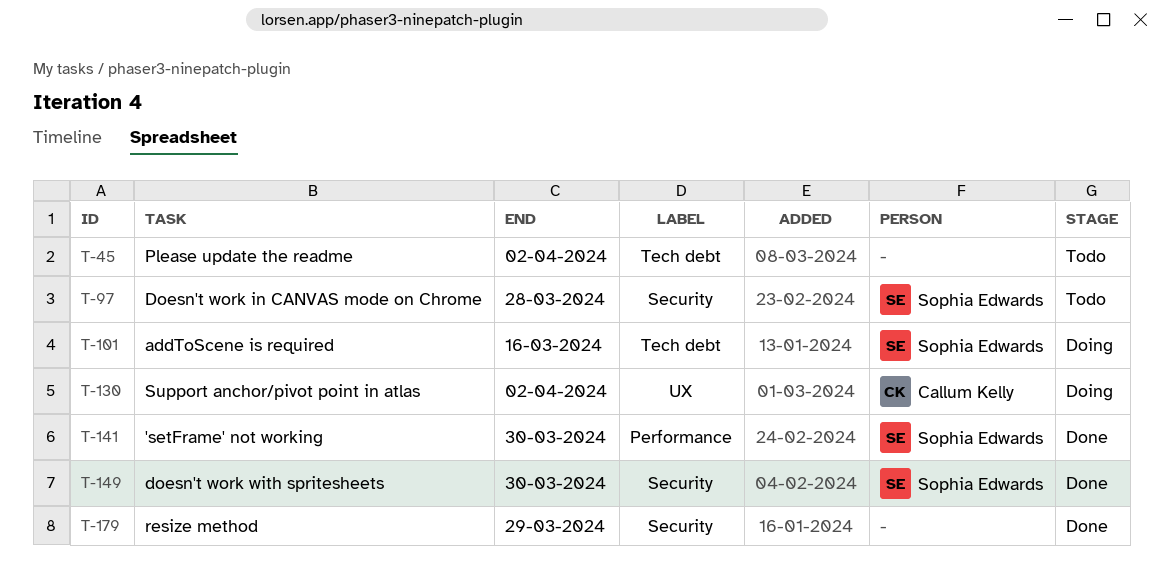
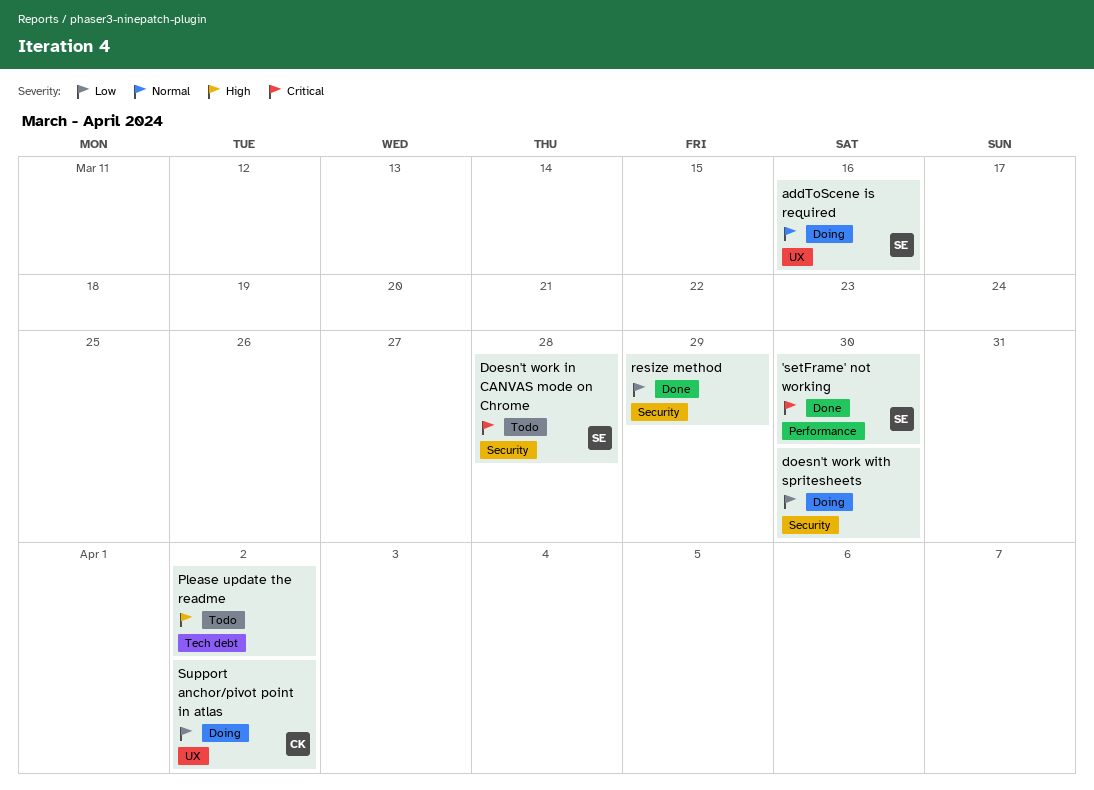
addToScene is required, label: Tech debt -> UX
doesn't work with spritesheets, status: Done -> Doing
doesn't work with spritesheets, owner: Sophia Edwards -> none

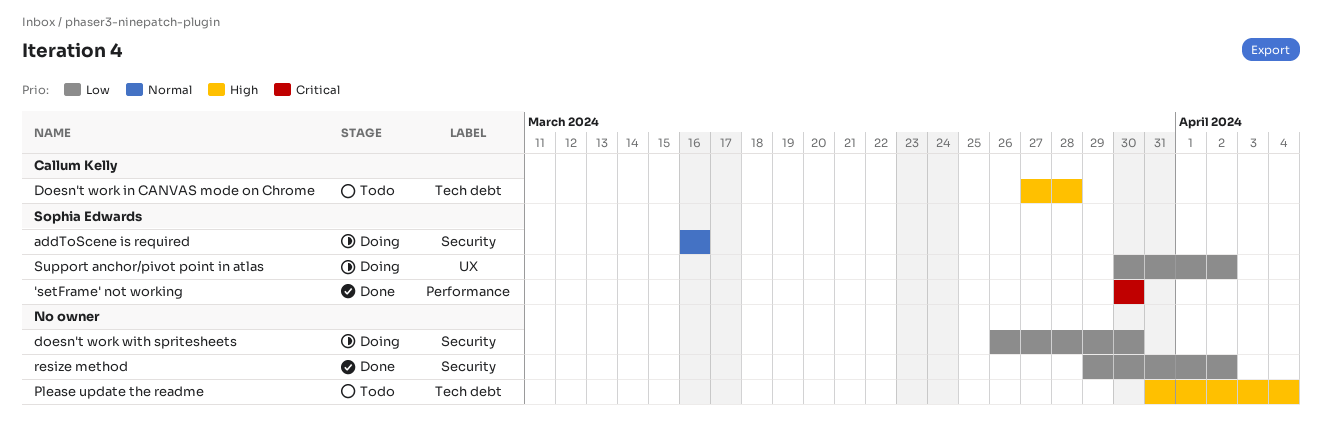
addToScene is required, label: UX -> Security
Doesn't work in CANVAS mode on Chrome, owner: Sophia Edwards -> Callum Kelly
Doesn't work in CANVAS mode on Chrome, priority: Critical -> High
Doesn't work in CANVAS mode on Chrome, label: Security -> Tech debt
Please update the readme, due: Apr 2 -> Apr 4
resize method, due: Mar 29 -> Apr 2
Support anchor/pivot point in atlas, owner: Callum Kelly -> Sophia Edwards

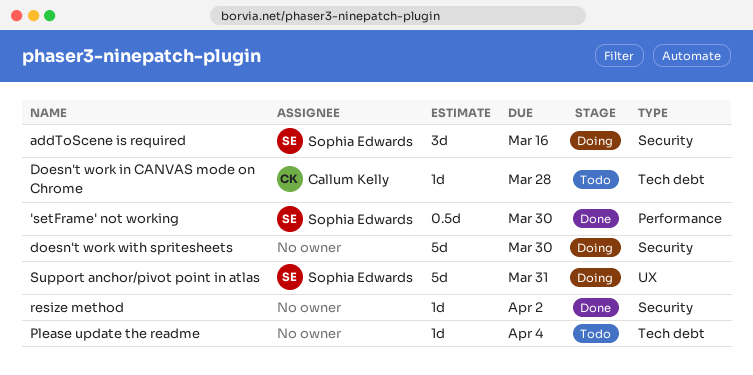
Support anchor/pivot point in atlas, due: Apr 2 -> Mar 31

